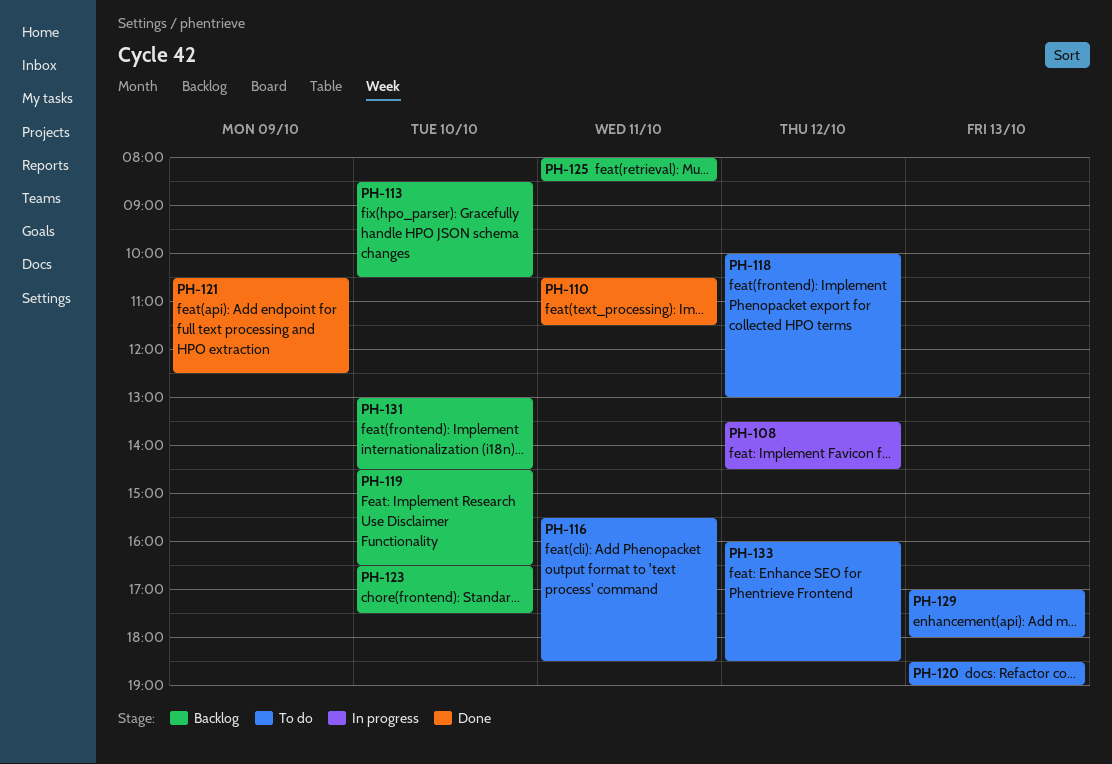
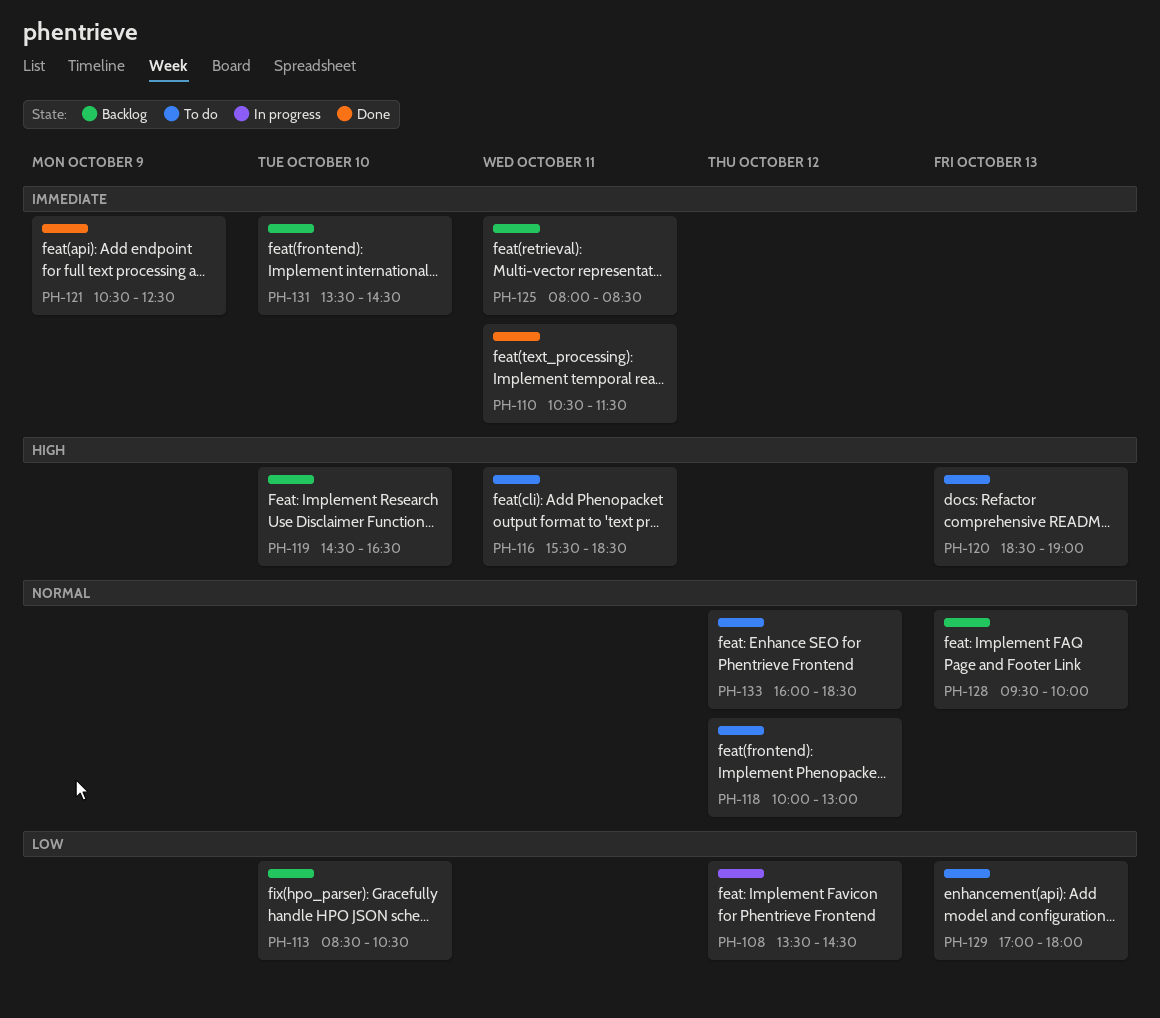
PH-123: present -> none
PH-128: none -> present
PH-131, begins: 13:00 -> 13:30

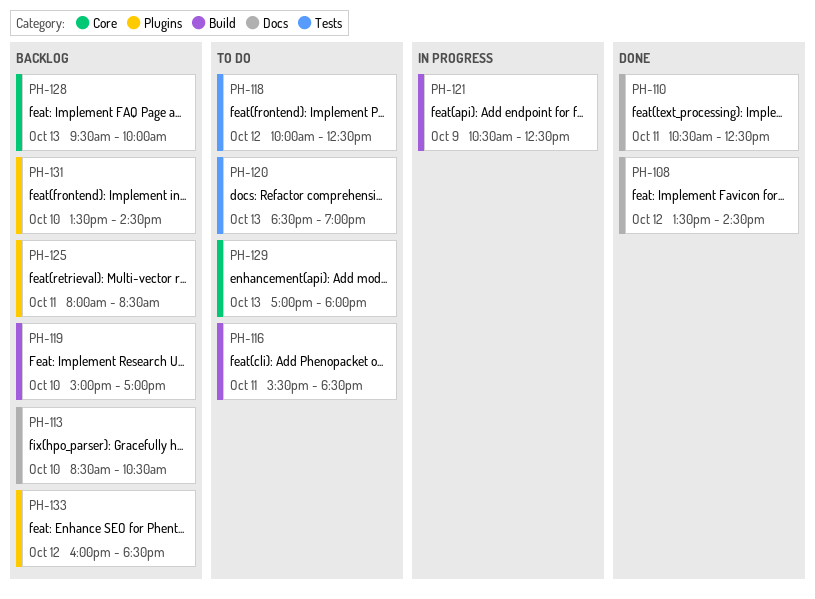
PH-108, status: In progress -> Done
PH-110, ends: 11:30 -> 12:30
PH-118, ends: 13:00 -> 12:30
PH-119, begins: 14:30 -> 15:00
PH-119, ends: 16:30 -> 17:00
PH-121, status: Done -> In progress
PH-133, status: To do -> Backlog

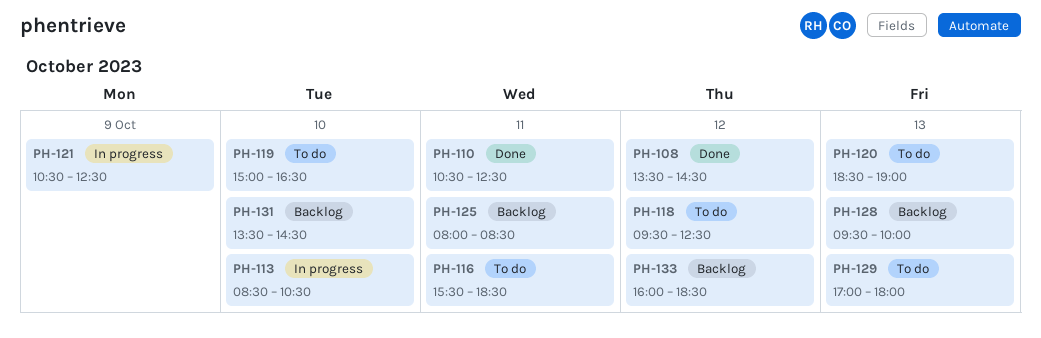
PH-113, status: Backlog -> In progress
PH-118, begins: 10:00 -> 09:30
PH-119, status: Backlog -> To do
PH-119, ends: 17:00 -> 16:30

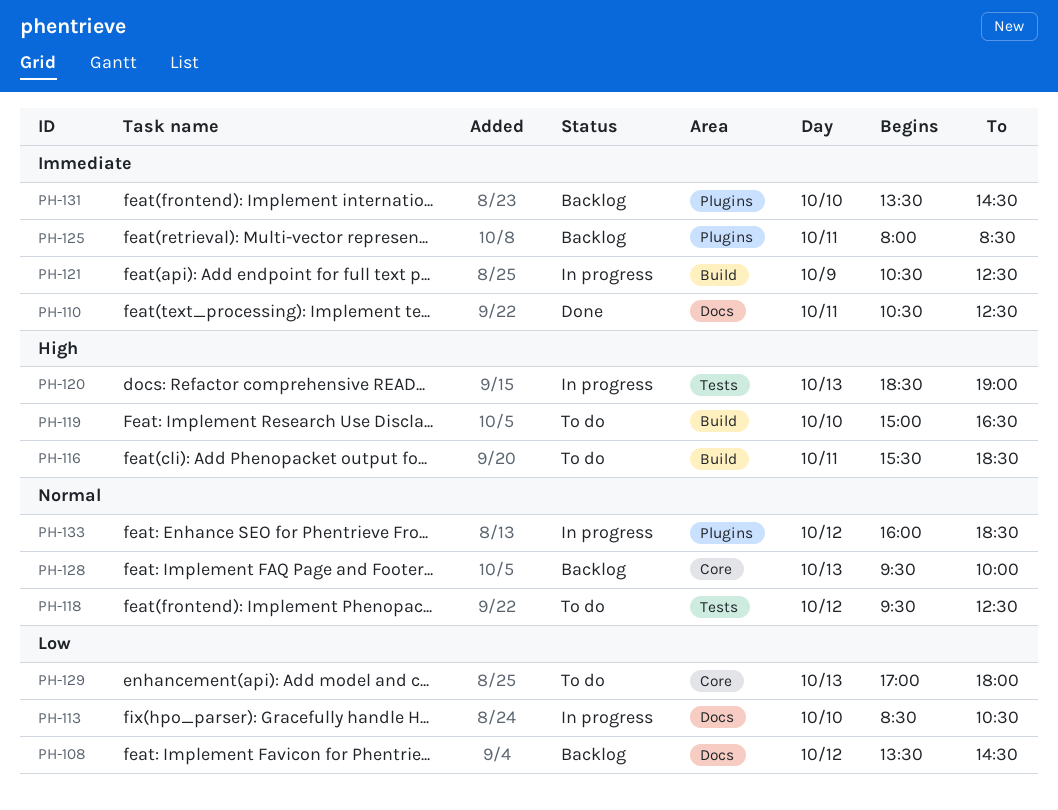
PH-108, status: Done -> Backlog
PH-120, status: To do -> In progress
PH-133, status: Backlog -> In progress

